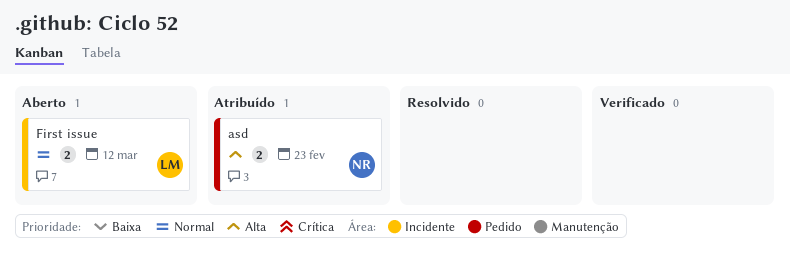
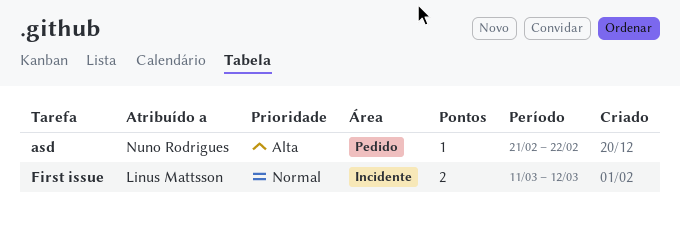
asd, estimate: 2 -> 1
asd, due: Feb 23 -> Feb 22

